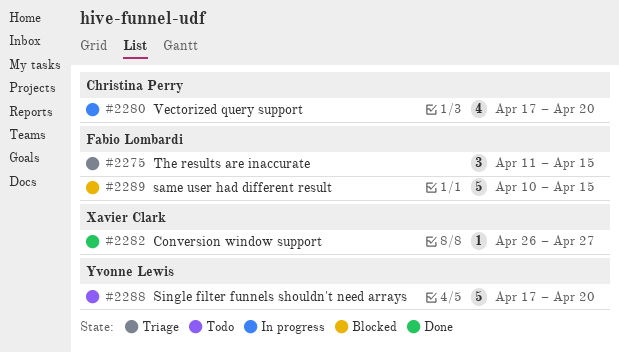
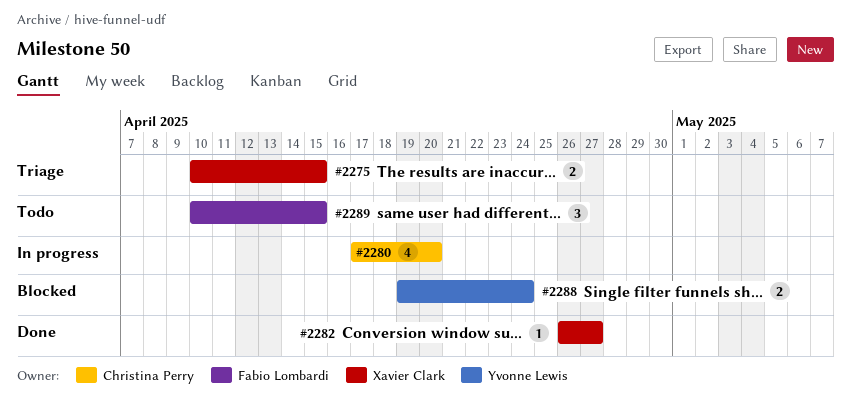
#2275, owner: Fabio Lombardi -> Xavier Clark
#2275, estimate: 3 -> 2
#2275, start: Apr 11 -> Apr 10
#2288, status: Todo -> Blocked
#2288, estimate: 5 -> 2
#2288, start: Apr 17 -> Apr 19
#2288, due: Apr 20 -> Apr 24
#2289, status: Blocked -> Todo
#2289, estimate: 5 -> 3

